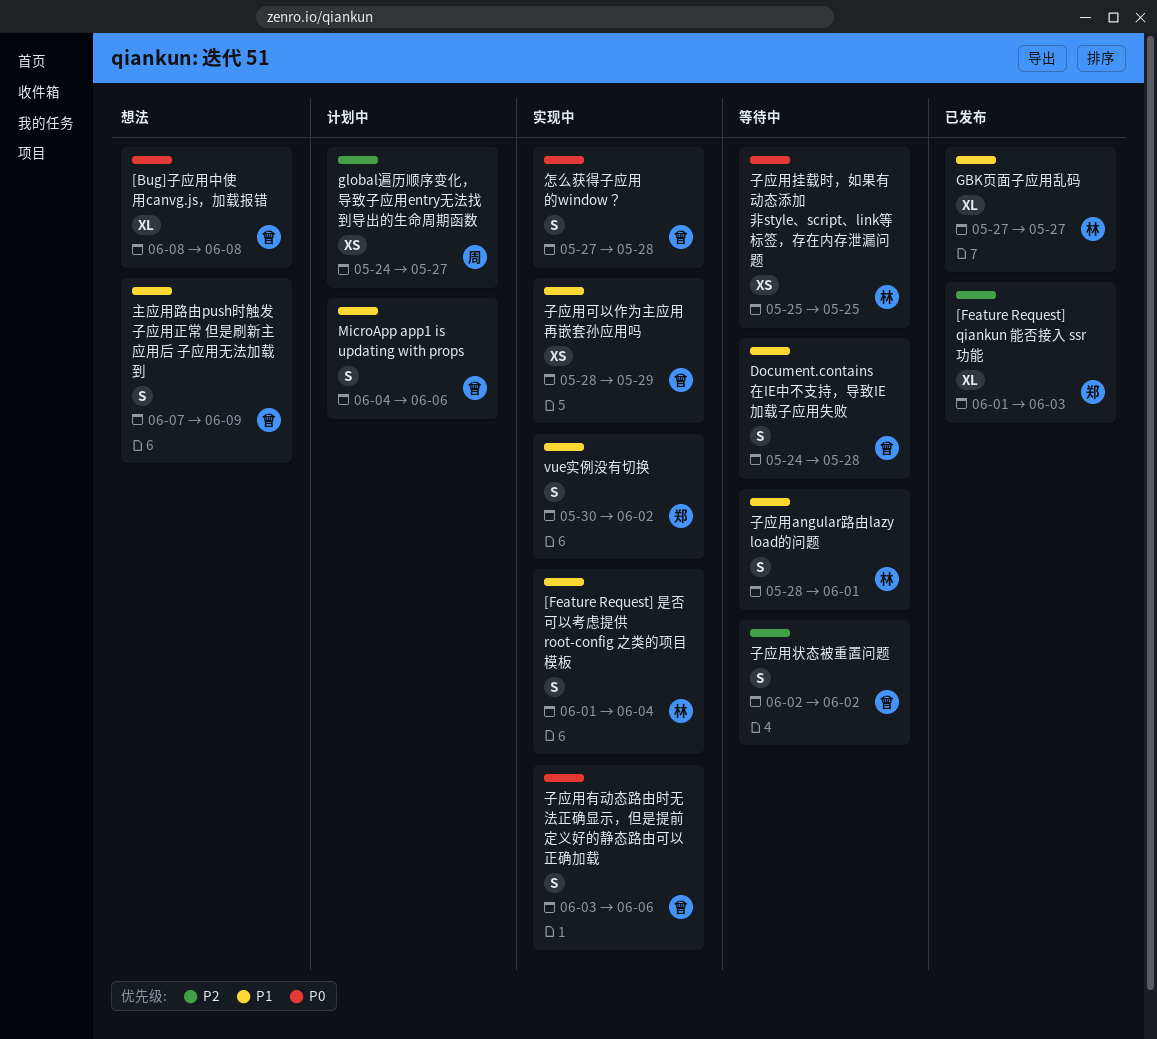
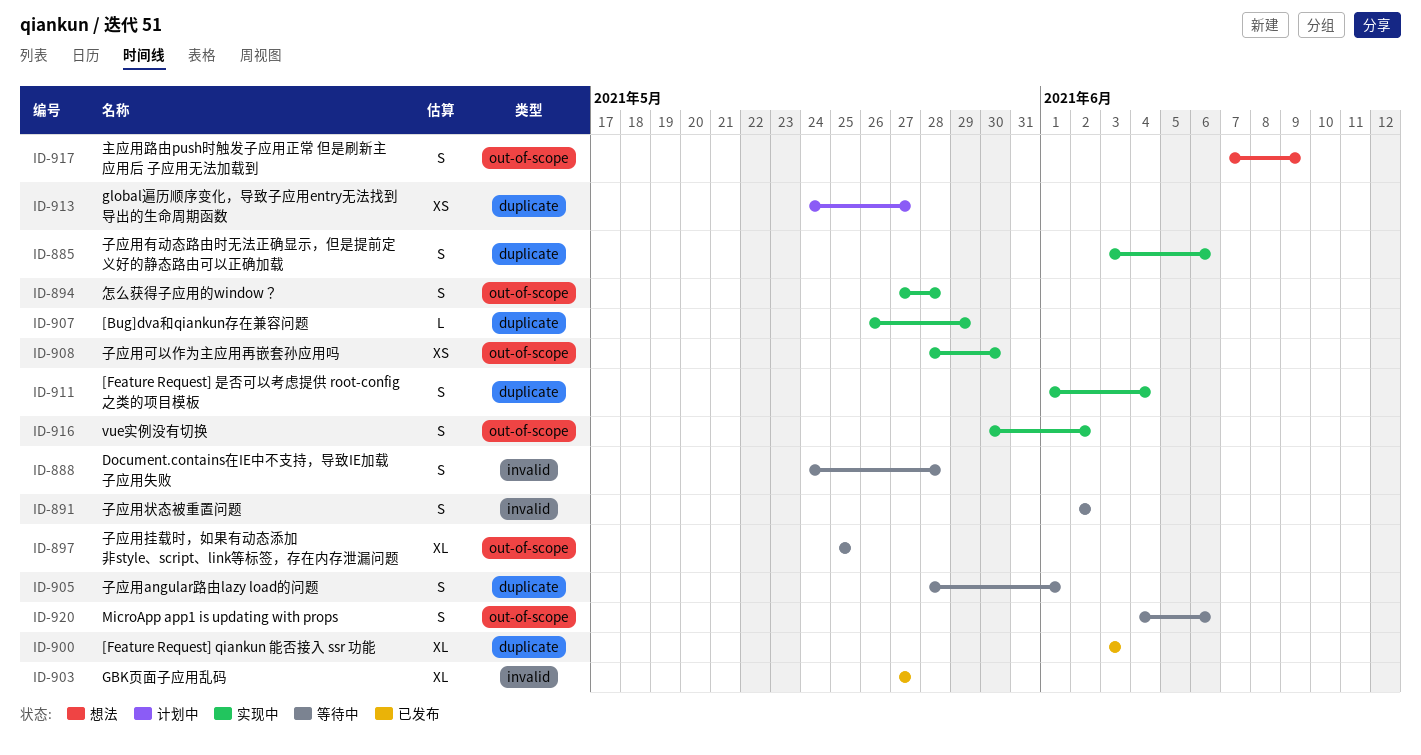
[Bug]dva和qiankun存在兼容问题: none -> present
[Bug]子应用中使用canvg.js，加载报错: present -> none
[Feature Request] qiankun 能否接入 ssr 功能, start: Jun 1 -> Jun 3
MicroApp app1 is updating with props, status: 计划中 -> 等待中
子应用可以作为主应用再嵌套孙应用吗, due: May 29 -> May 30
子应用挂载时，如果有动态添加非style、script、link等标签，存在内存泄漏问题, estimate: XS -> XL

